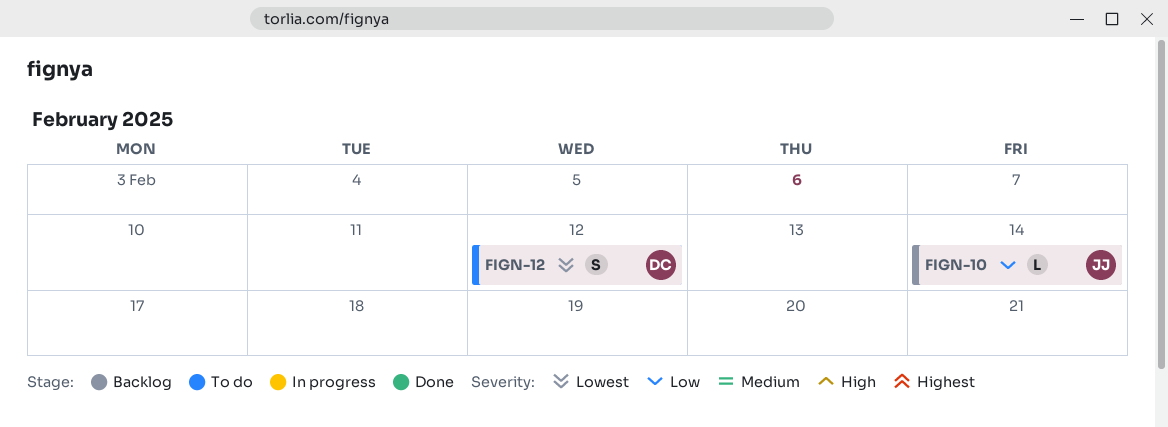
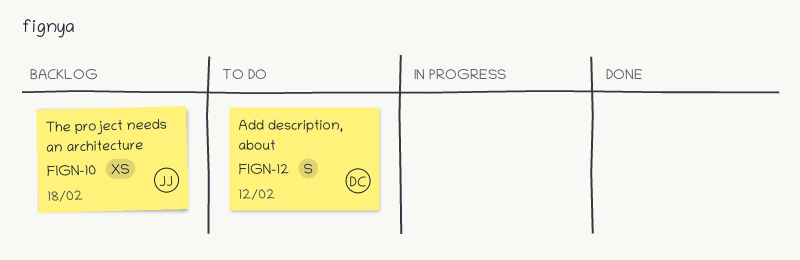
FIGN-10, estimate: L -> XS
FIGN-10, due: Feb 14 -> Feb 18

